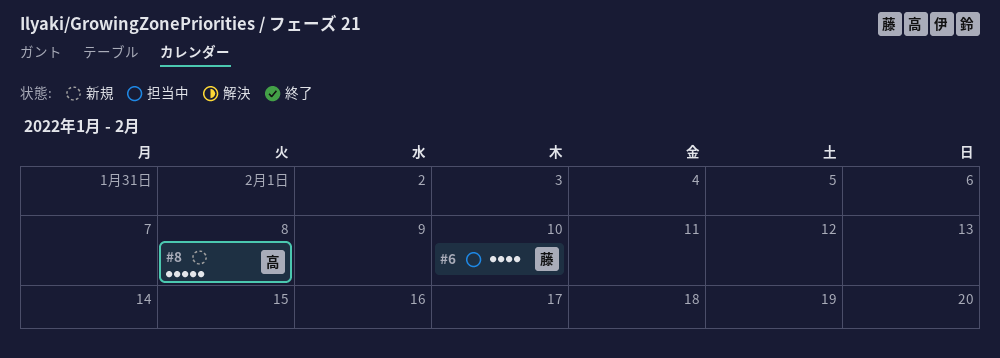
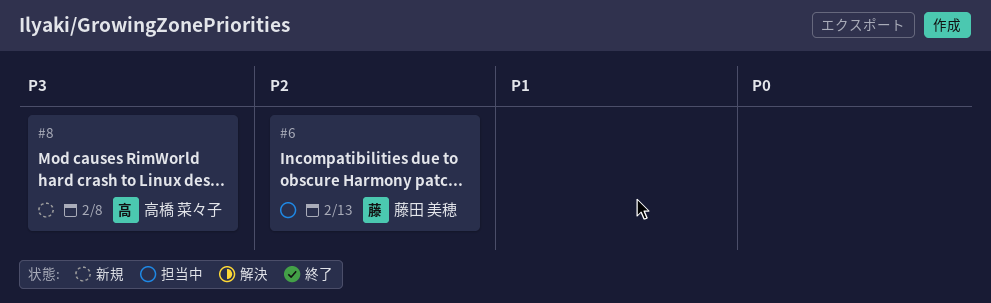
#6, due: Feb 10 -> Feb 13

